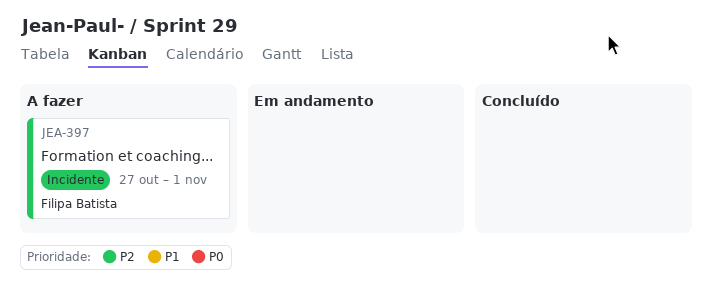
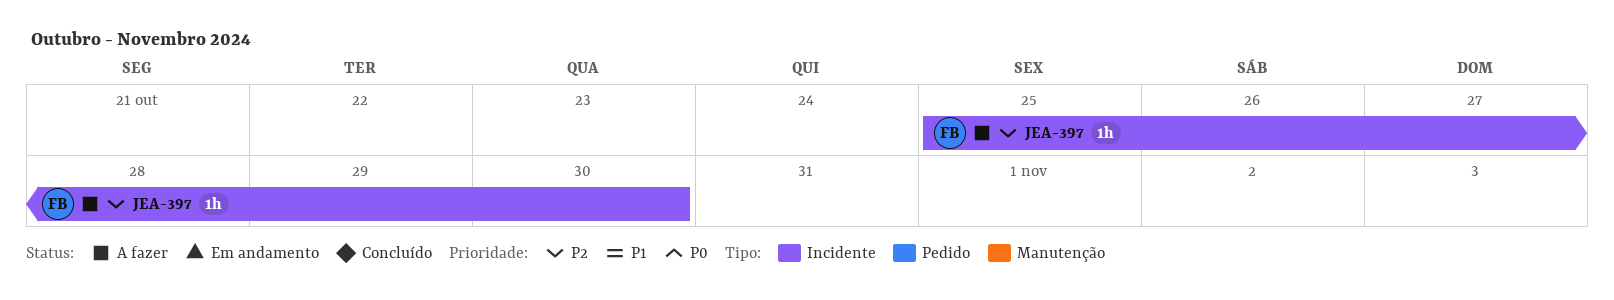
JEA-397, start: Oct 27 -> Oct 25
JEA-397, due: Nov 1 -> Oct 30

